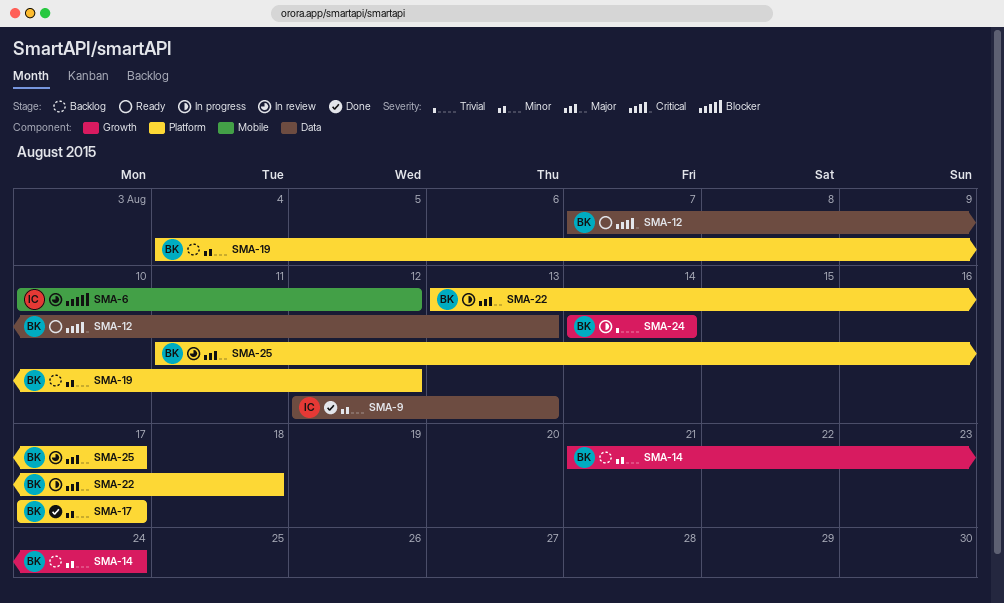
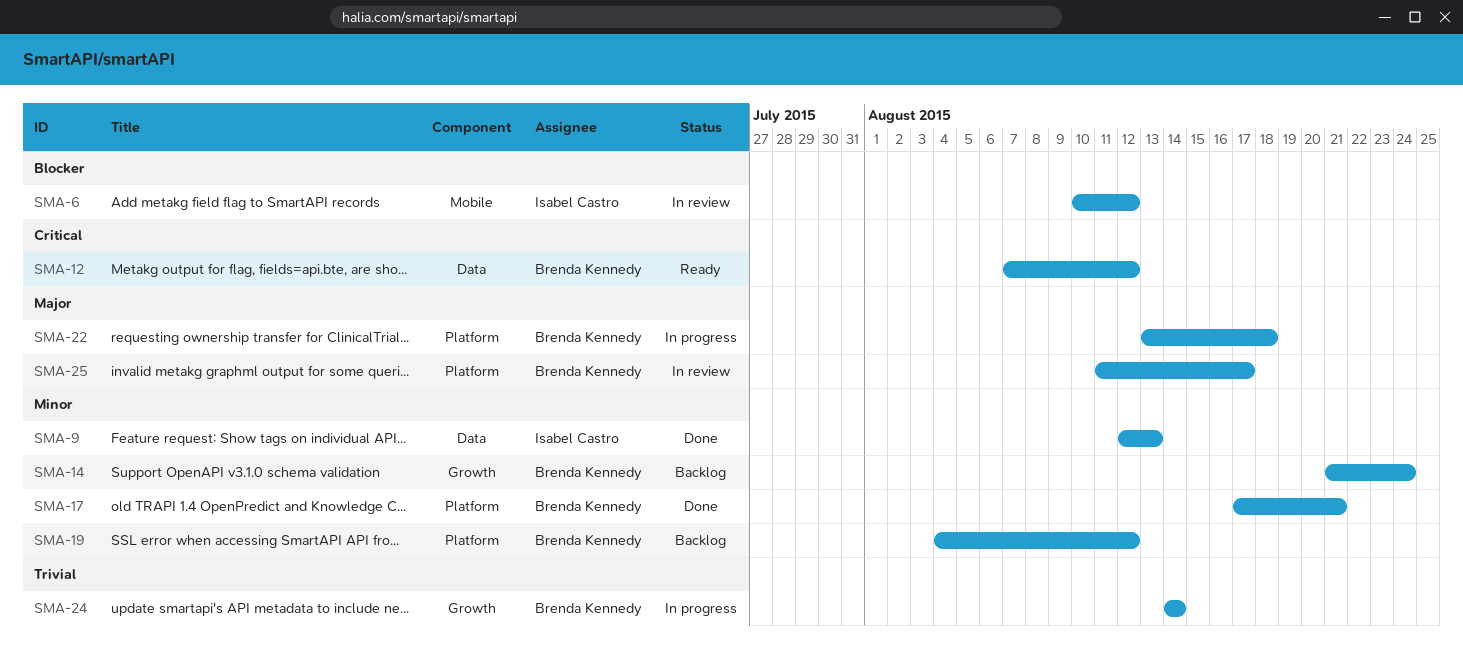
SMA-12, due: Aug 13 -> Aug 12
SMA-17, due: Aug 17 -> Aug 21

